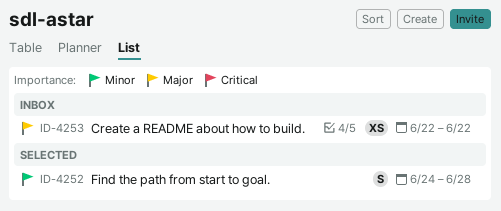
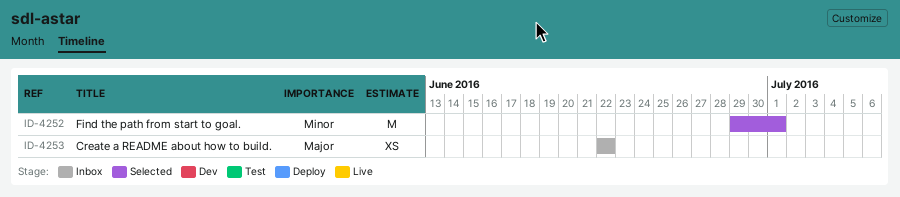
ID-4252, estimate: S -> M
ID-4252, start: Jun 24 -> Jun 29
ID-4252, due: Jun 28 -> Jul 1

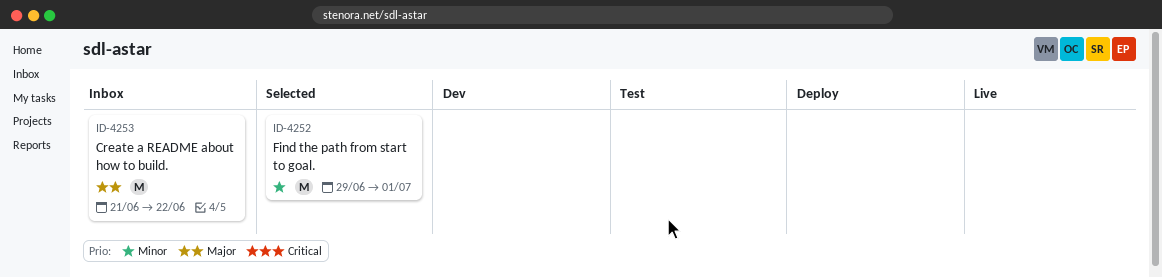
ID-4253, estimate: XS -> M
ID-4253, start: Jun 22 -> Jun 21

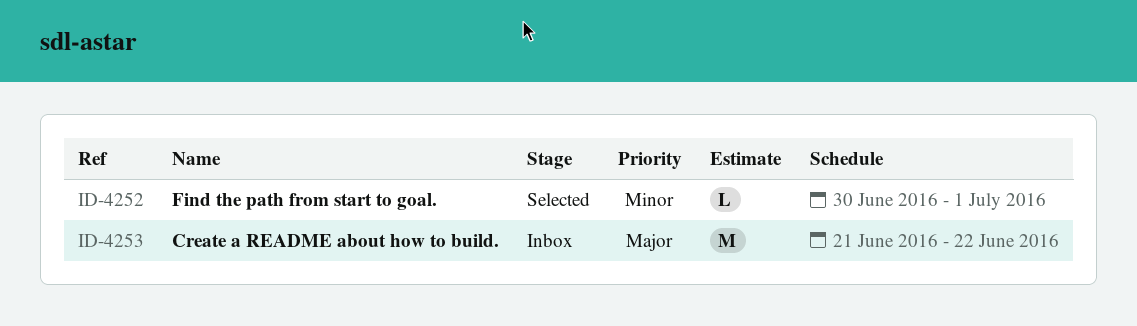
ID-4252, estimate: M -> L
ID-4252, start: Jun 29 -> Jun 30

